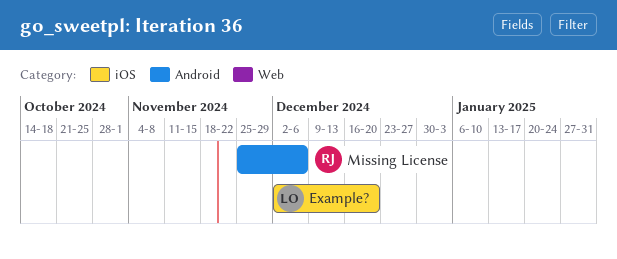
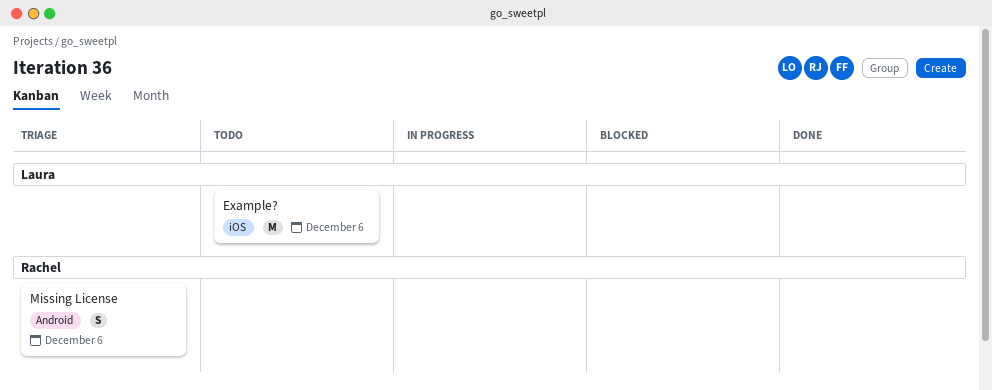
Example?, due: Dec 20 -> Dec 6

